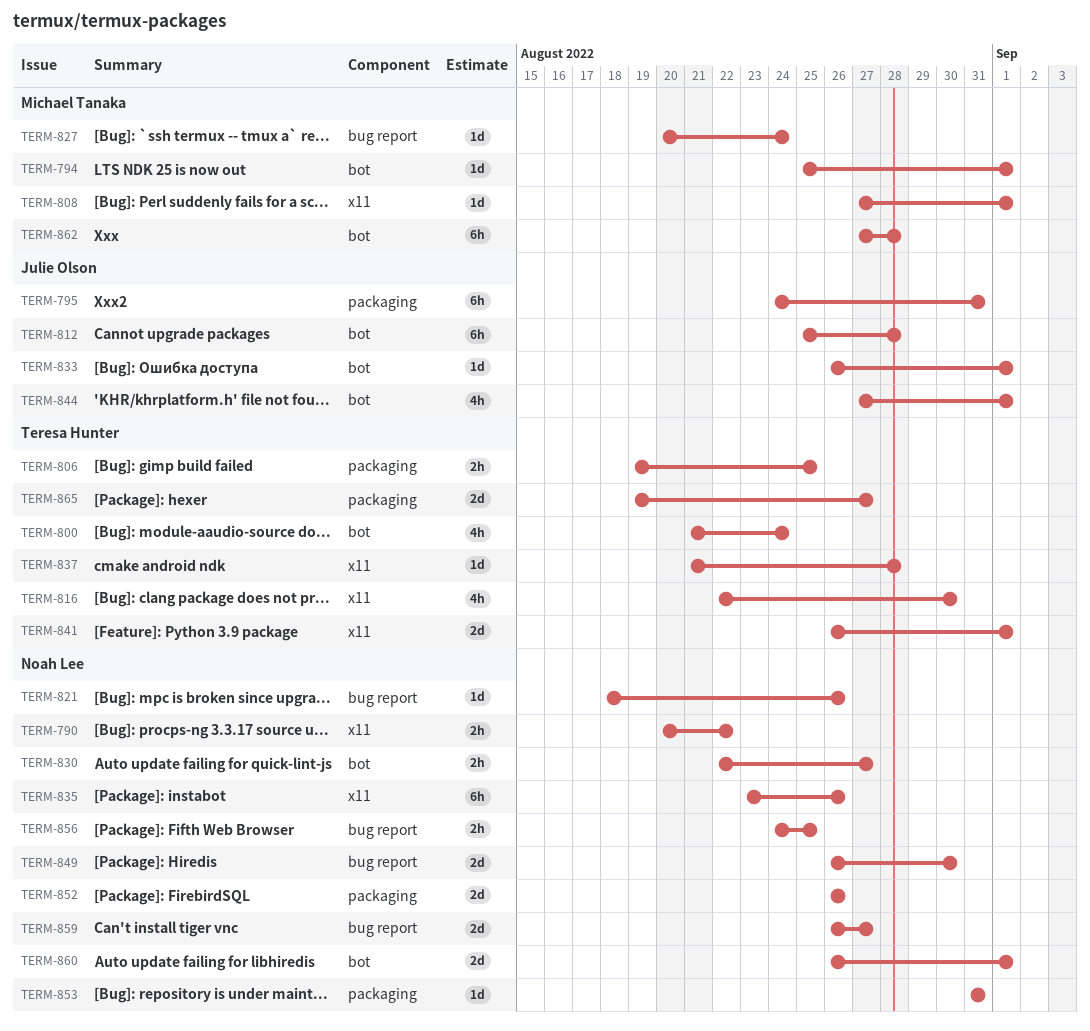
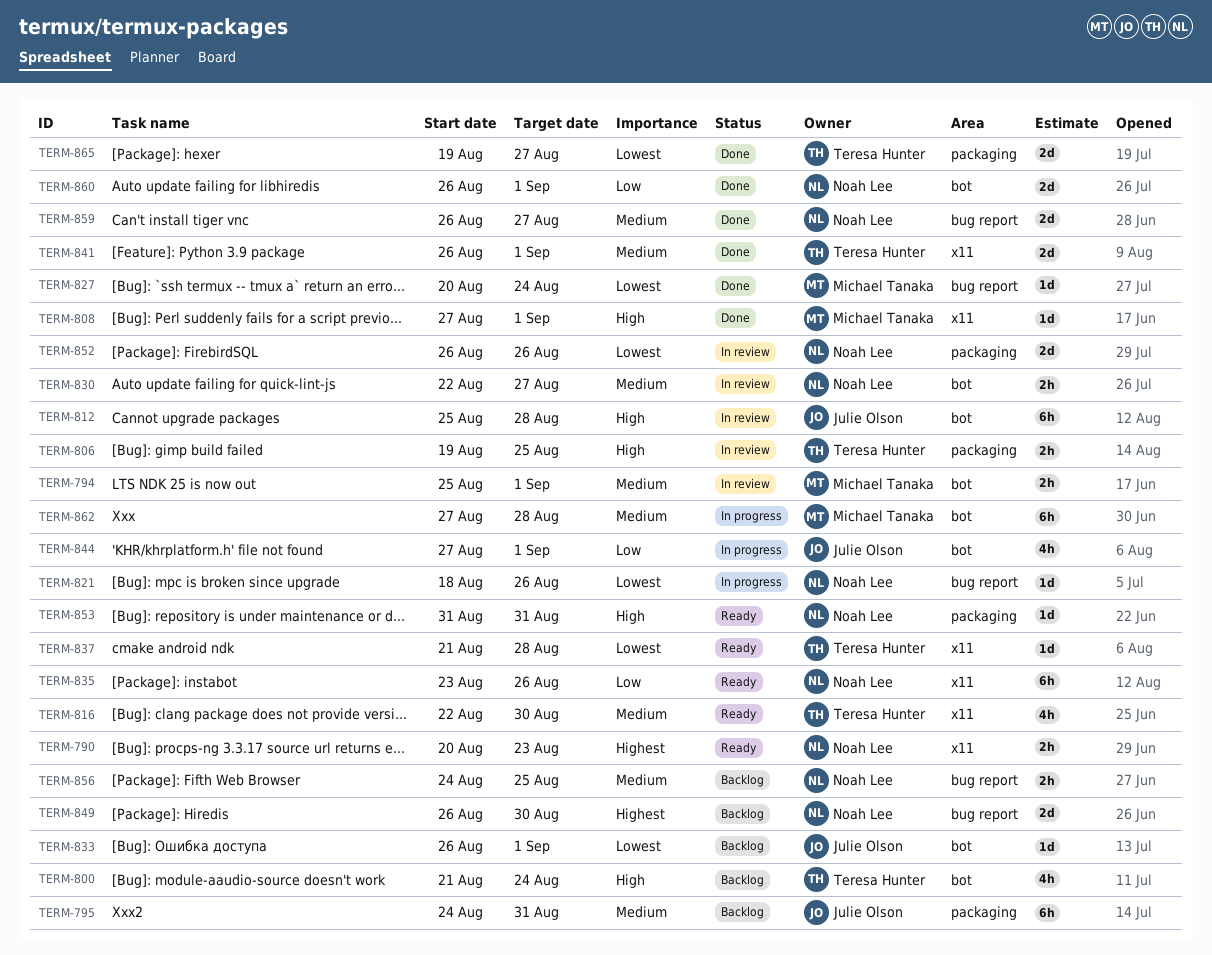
TERM-790, due: Aug 22 -> Aug 23
TERM-794, estimate: 1d -> 2h

